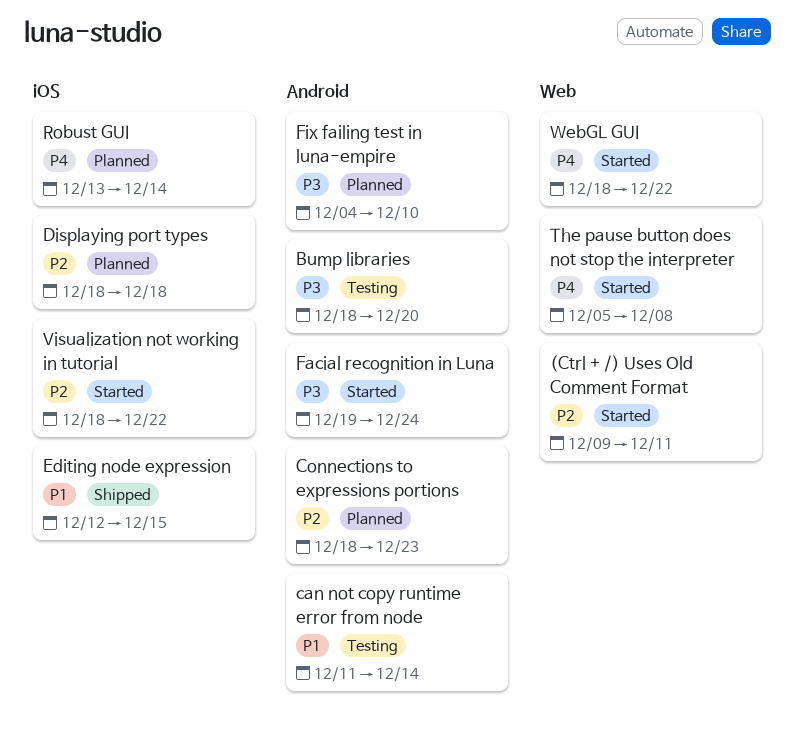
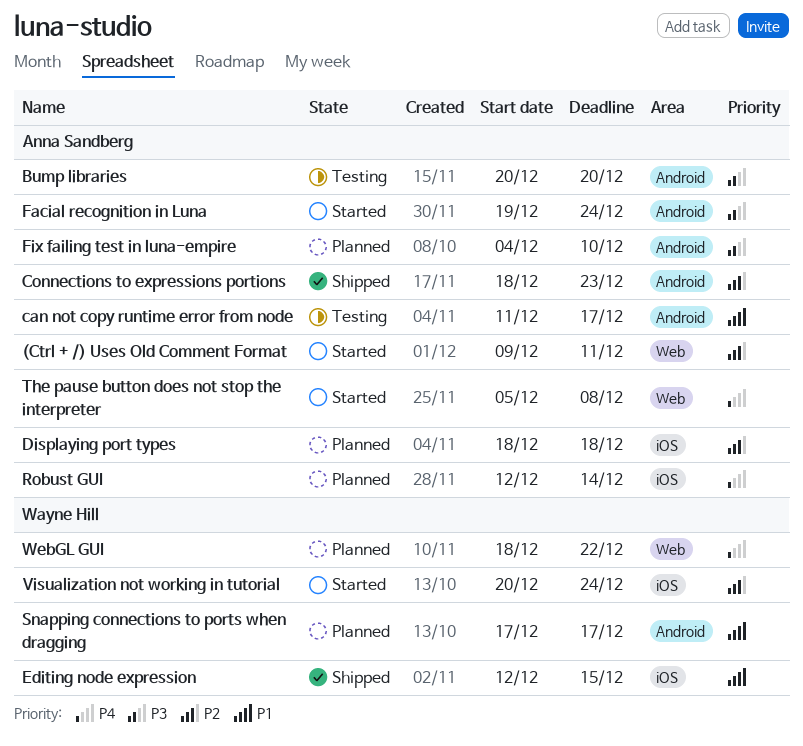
Bump libraries, start: Dec 18 -> Dec 20
can not copy runtime error from node, due: Dec 14 -> Dec 17
Connections to expressions portions, status: Planned -> Shipped
Robust GUI, start: Dec 13 -> Dec 12
Snapping connections to ports when dragging: none -> present
Visualization not working in tutorial, start: Dec 18 -> Dec 20
Visualization not working in tutorial, due: Dec 22 -> Dec 24
WebGL GUI, status: Started -> Planned

